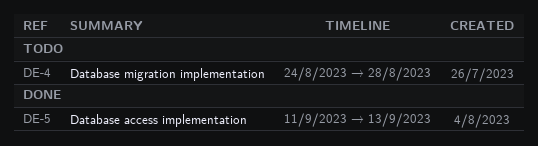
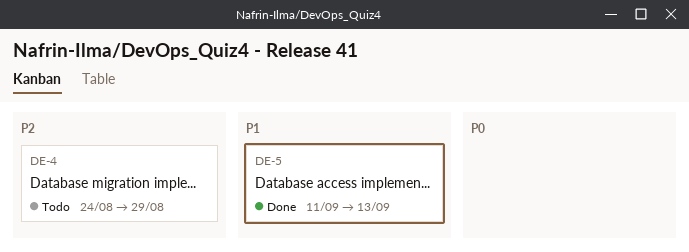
DE-4, due: Aug 28 -> Aug 29

